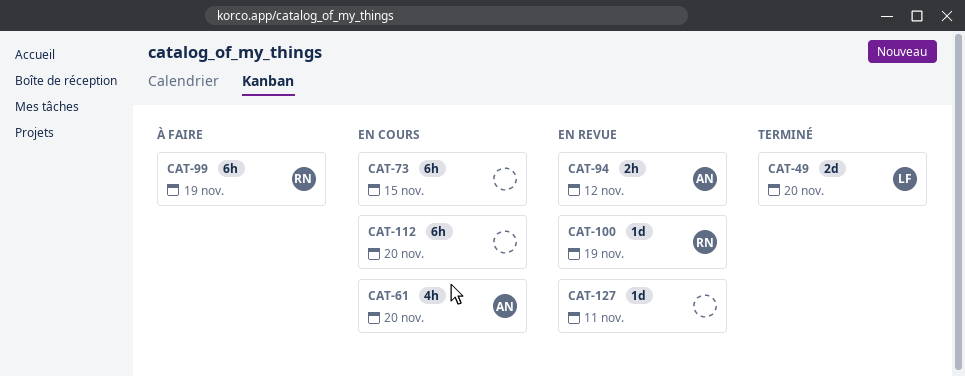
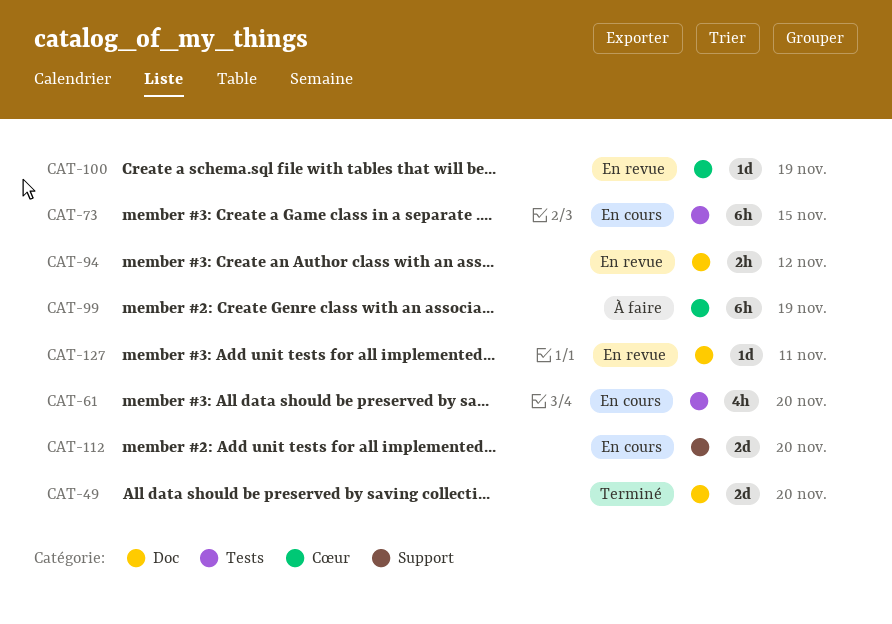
CAT-112, estimate: 6h -> 2d

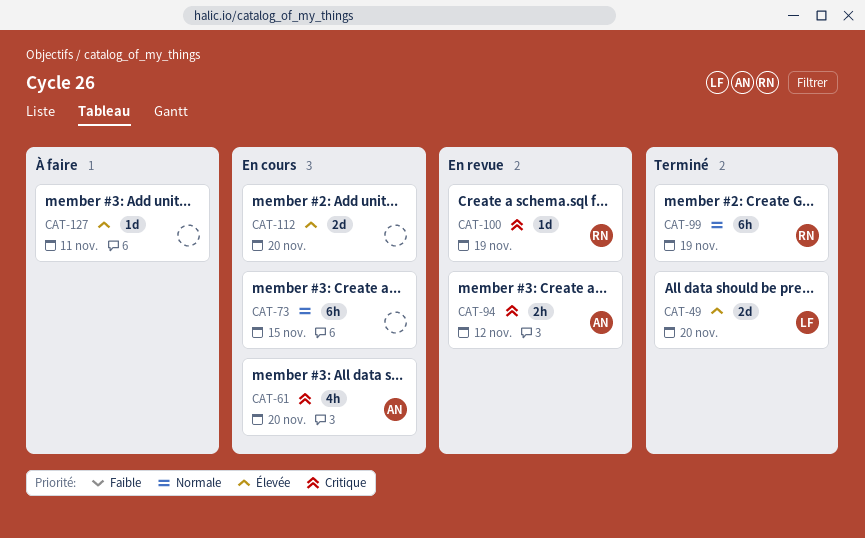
CAT-99, status: À faire -> Terminé
CAT-127, status: En revue -> À faire

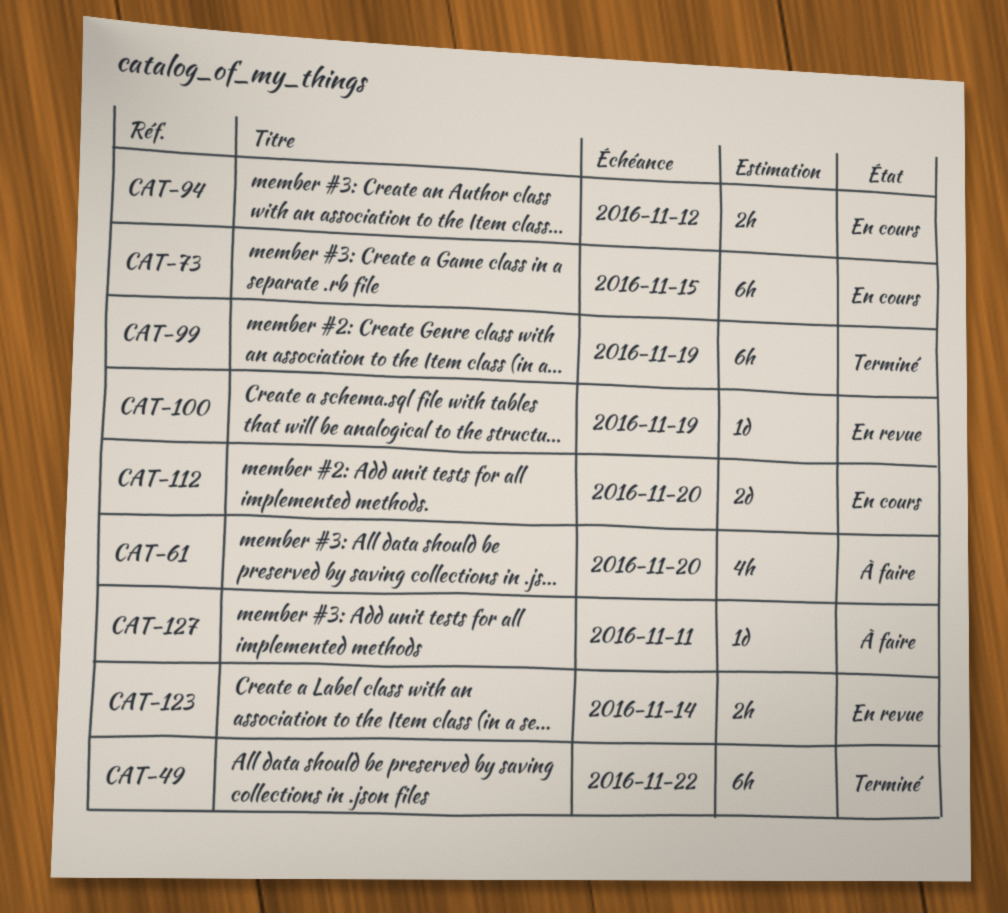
CAT-49, estimate: 2d -> 6h
CAT-49, due: Nov 20 -> Nov 22
CAT-61, status: En cours -> À faire
CAT-94, status: En revue -> En cours
CAT-123: none -> present

